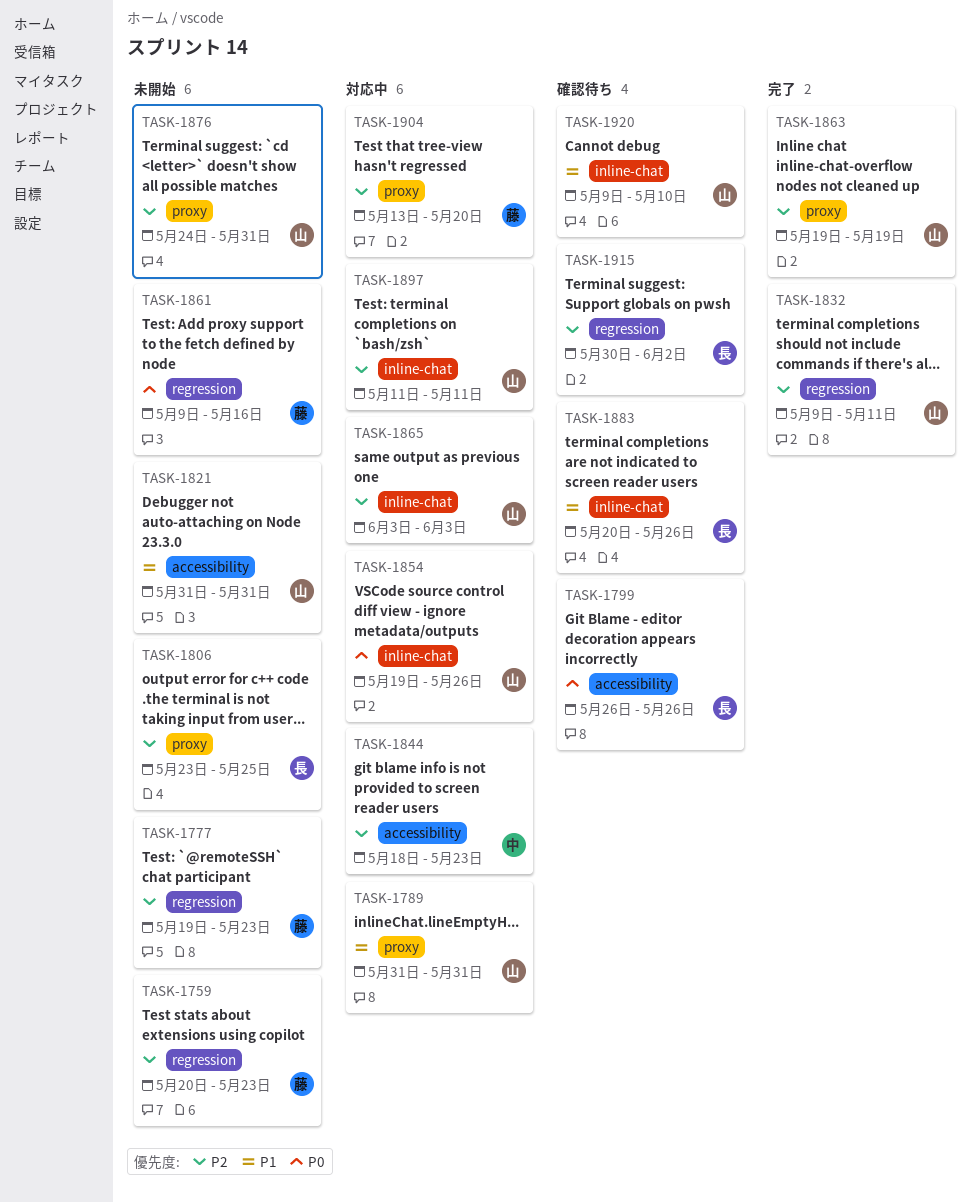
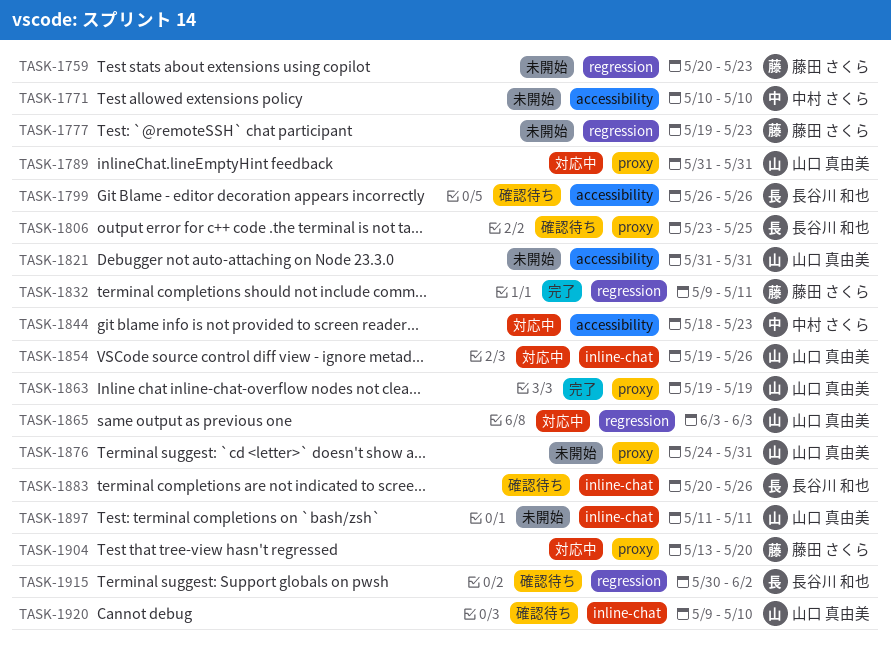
TASK-1771: none -> present
TASK-1806, status: 未開始 -> 確認待ち
TASK-1832, owner: 山口 真由美 -> 藤田 さくら
TASK-1861: present -> none
TASK-1865, label: inline-chat -> regression
TASK-1897, status: 対応中 -> 未開始

